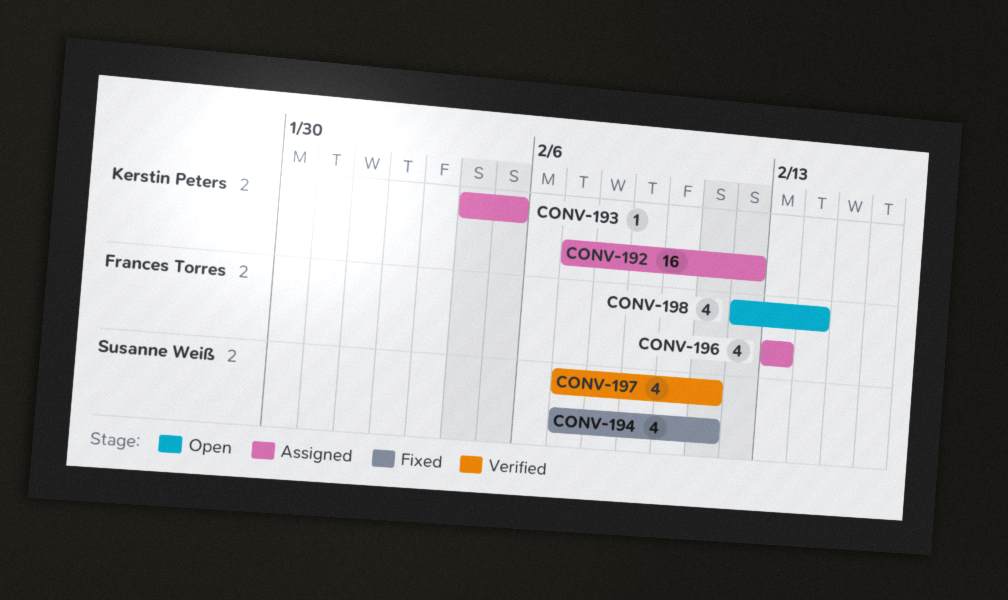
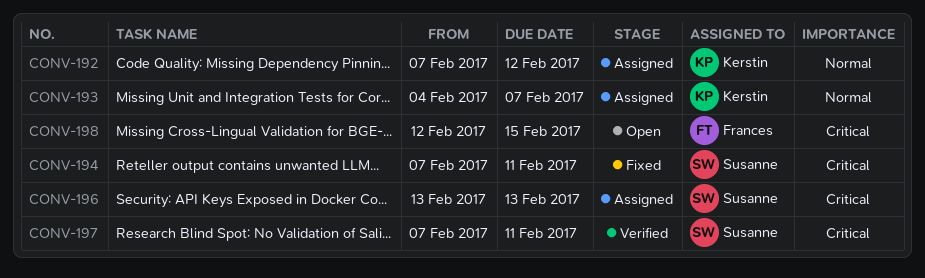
CONV-193, due: Feb 5 -> Feb 7
CONV-196, owner: Frances Torres -> Susanne Weiß
CONV-198, due: Feb 14 -> Feb 15

